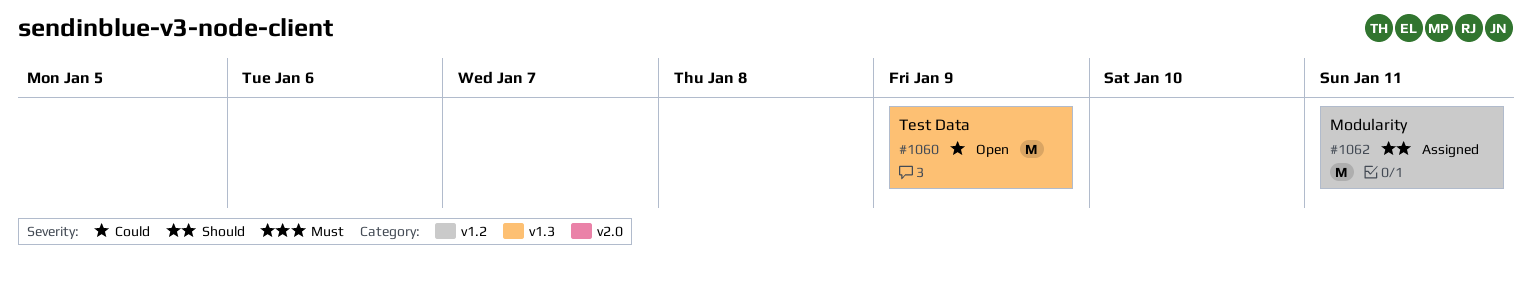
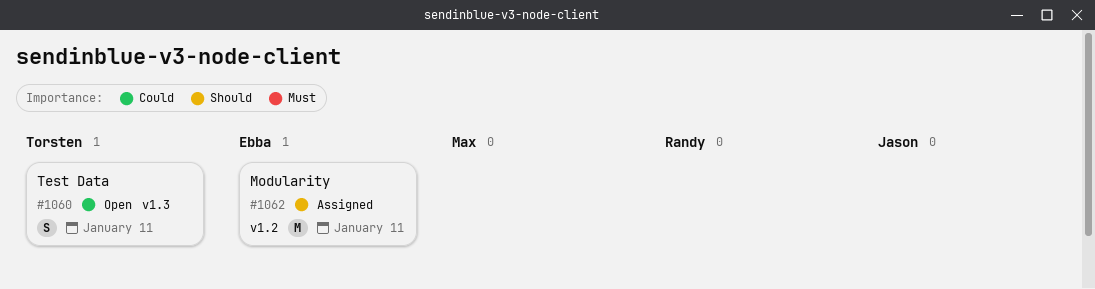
#1060, estimate: M -> S
#1060, due: Jan 9 -> Jan 11

